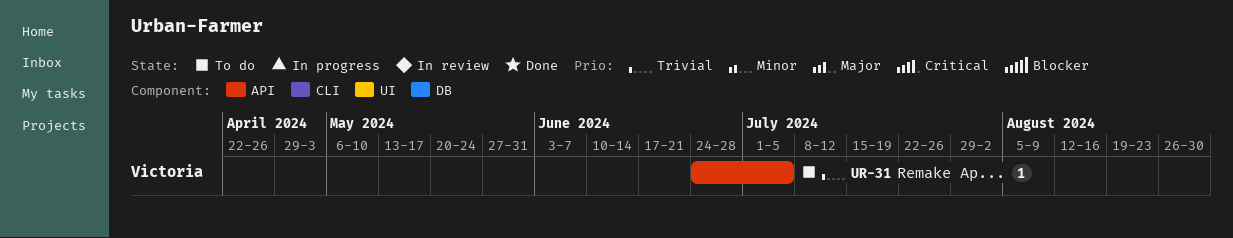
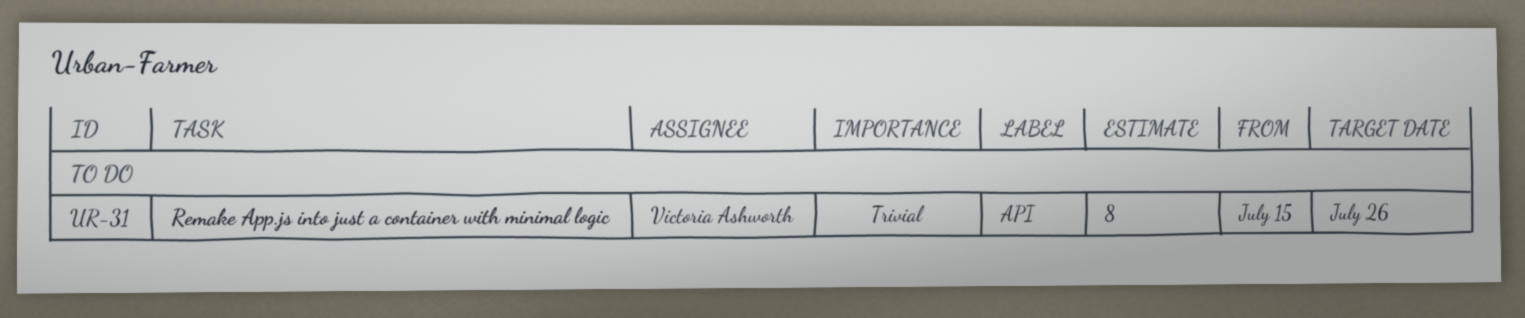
UR-31, estimate: 1 -> 8
UR-31, start: Jun 24 -> Jul 15
UR-31, due: Jul 5 -> Jul 26

